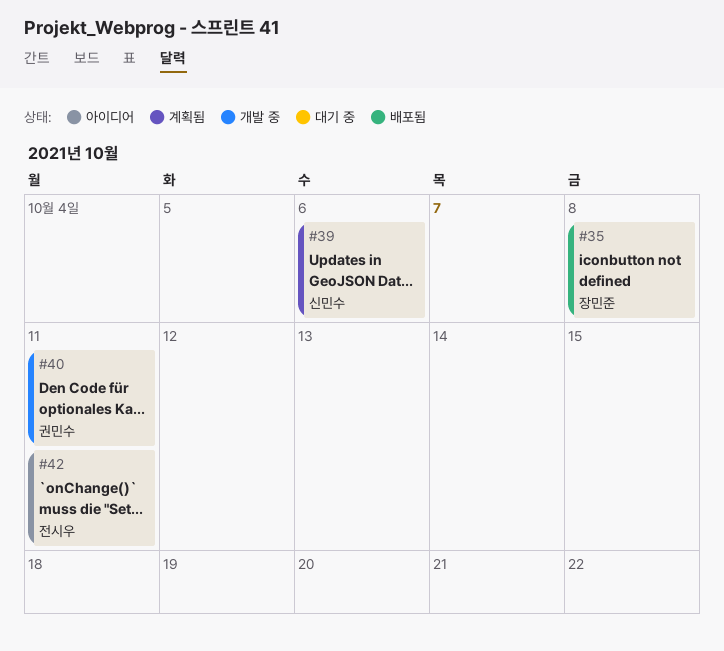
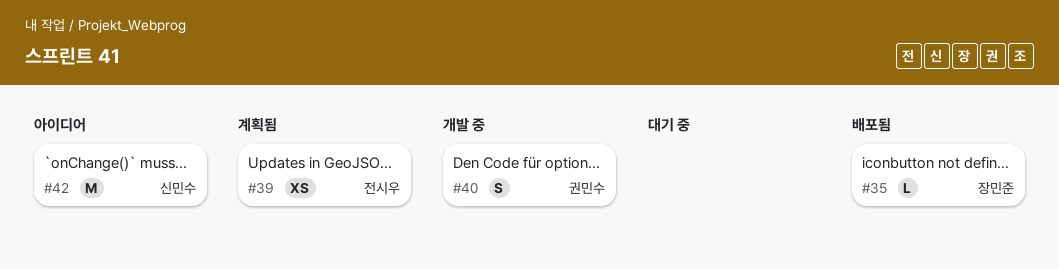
#39, owner: 신민수 -> 전시우
#42, owner: 전시우 -> 신민수

